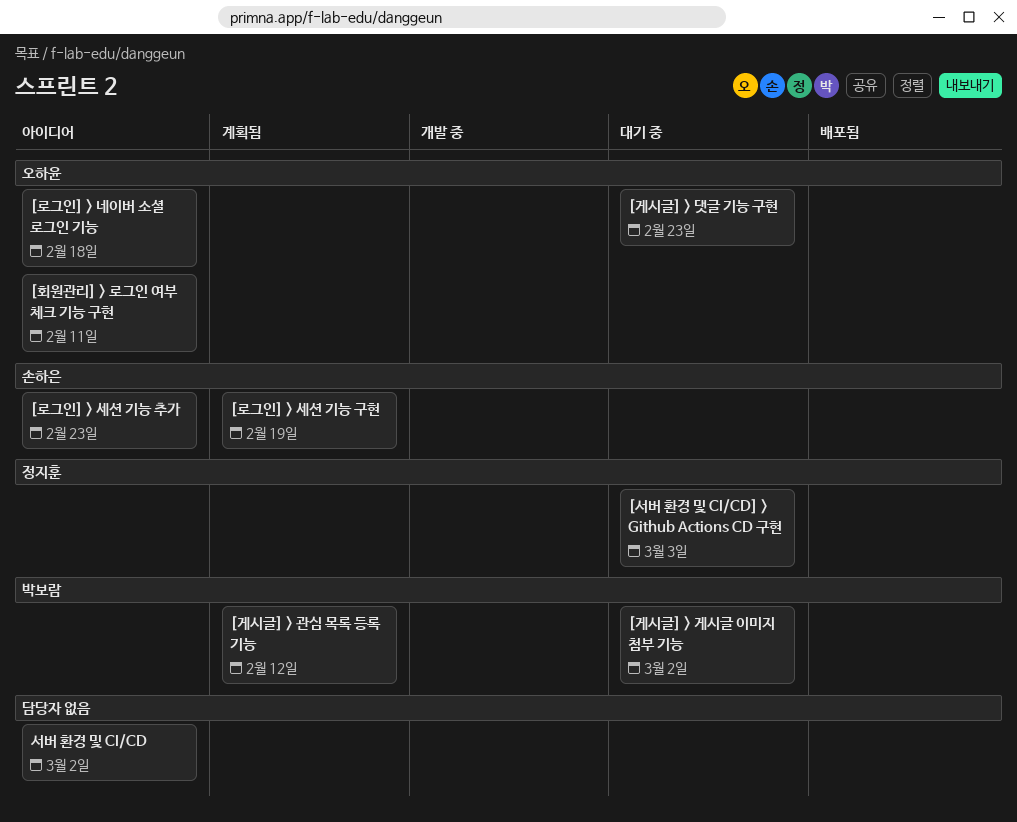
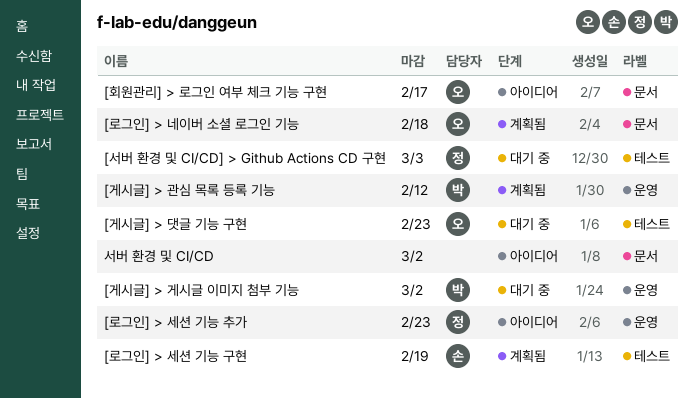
[로그인] > 네이버 소셜 로그인 기능, status: 아이디어 -> 계획됨
[로그인] > 세션 기능 추가, owner: 손하은 -> 정지훈
[회원관리] > 로그인 여부 체크 기능 구현, due: Feb 11 -> Feb 17

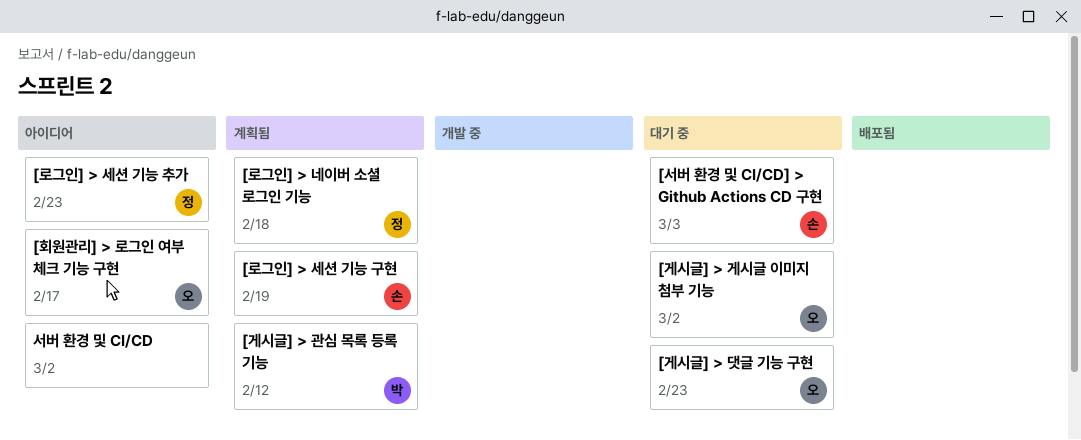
[게시글] > 게시글 이미지 첨부 기능, owner: 박 -> 오
[로그인] > 네이버 소셜 로그인 기능, owner: 오 -> 정
[서버 환경 및 CI/CD] > Github Actions CD 구현, owner: 정 -> 손

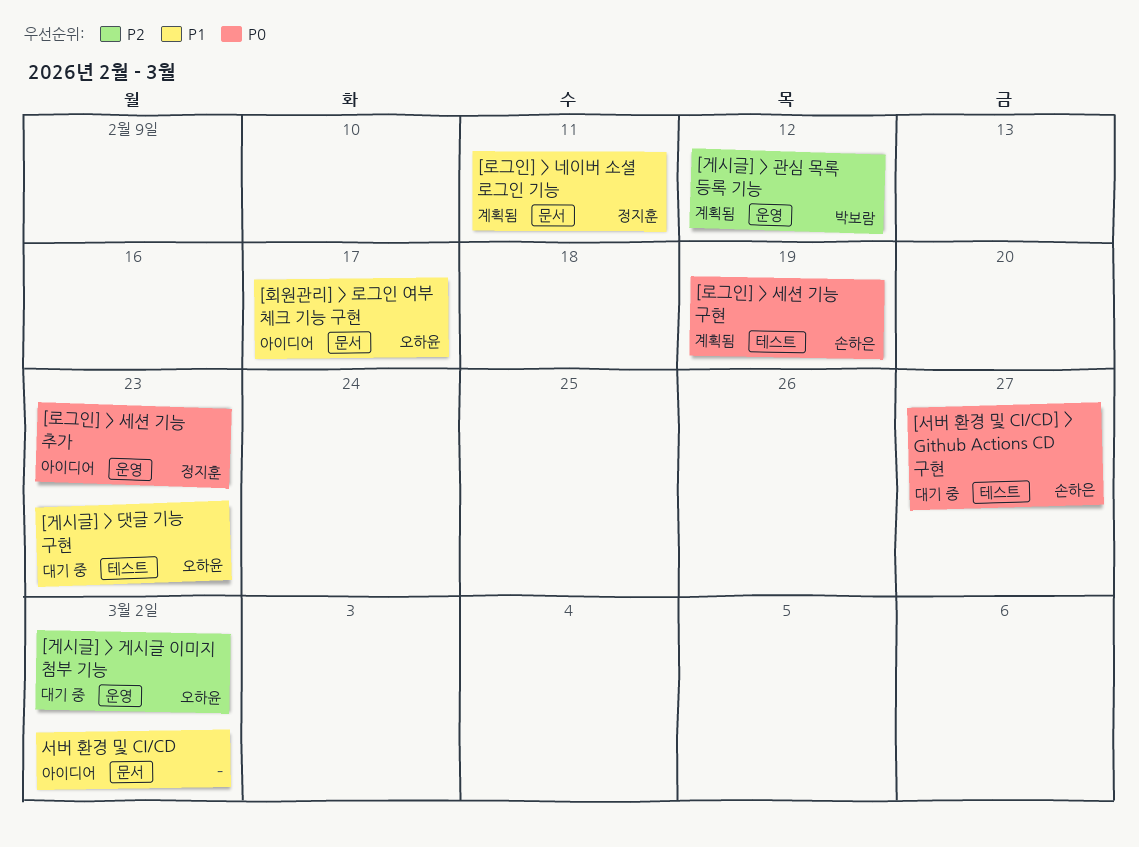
[로그인] > 네이버 소셜 로그인 기능, due: Feb 18 -> Feb 11
[서버 환경 및 CI/CD] > Github Actions CD 구현, due: Mar 3 -> Feb 27

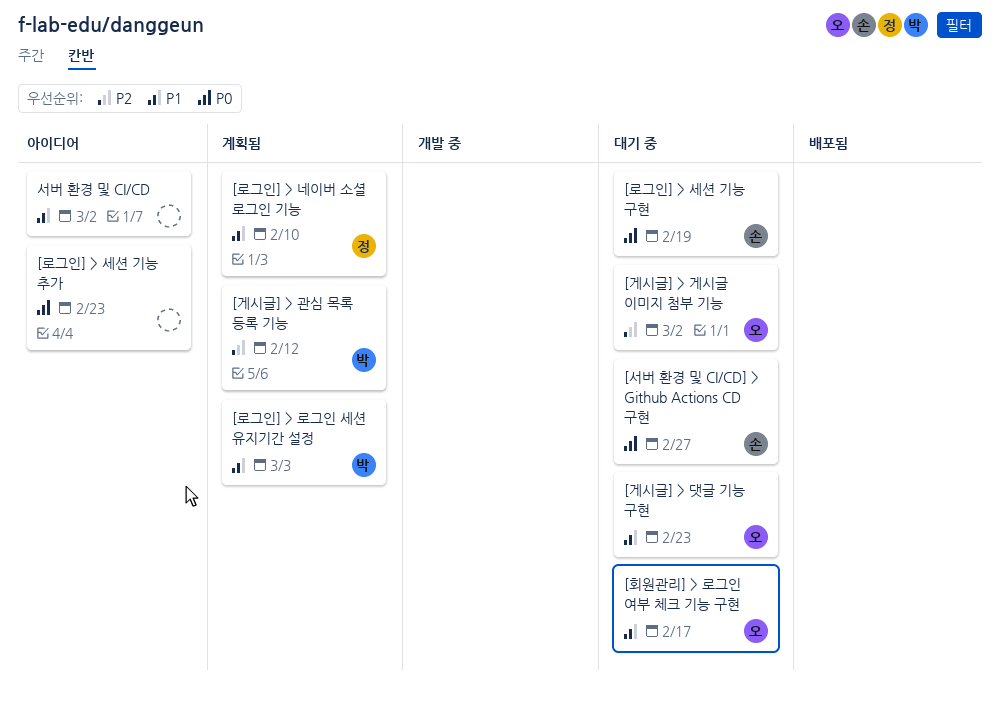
[로그인] > 네이버 소셜 로그인 기능, due: Feb 11 -> Feb 10
[로그인] > 로그인 세션 유지기간 설정: none -> present
[로그인] > 세션 기능 구현, status: 계획됨 -> 대기 중
[로그인] > 세션 기능 추가, owner: 정지훈 -> none
[회원관리] > 로그인 여부 체크 기능 구현, status: 아이디어 -> 대기 중

